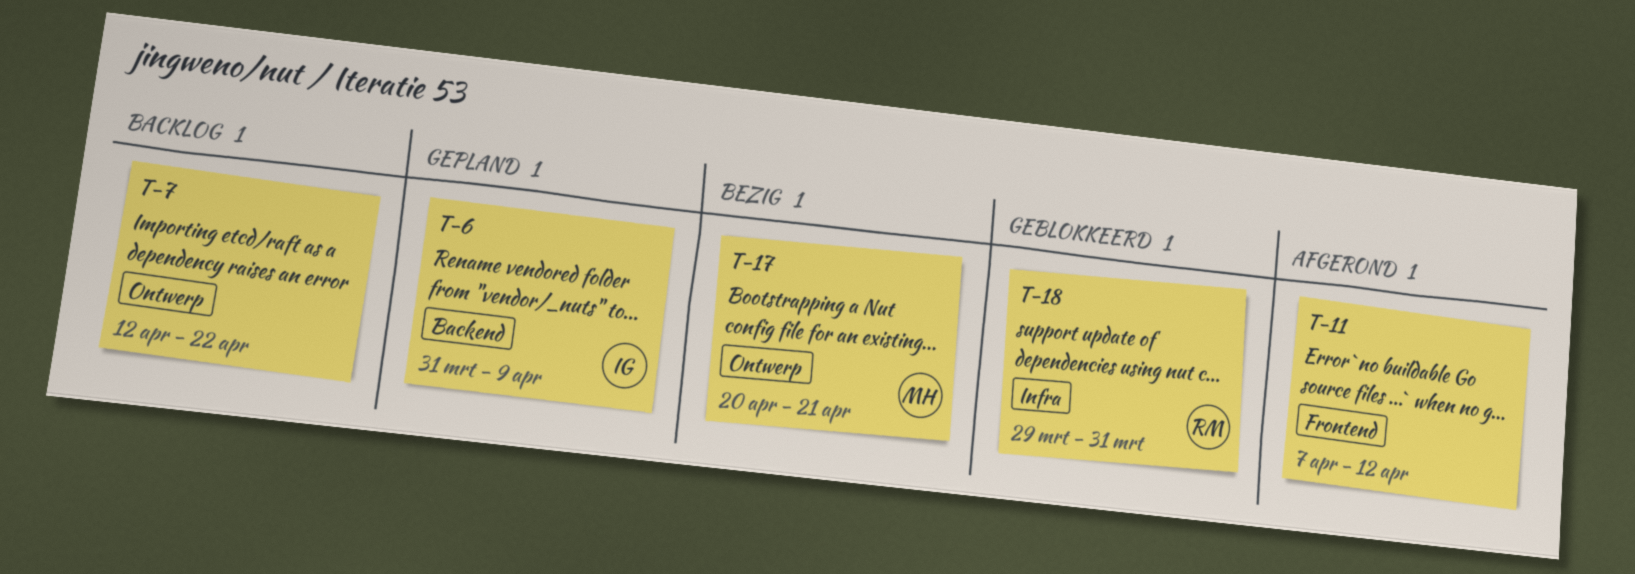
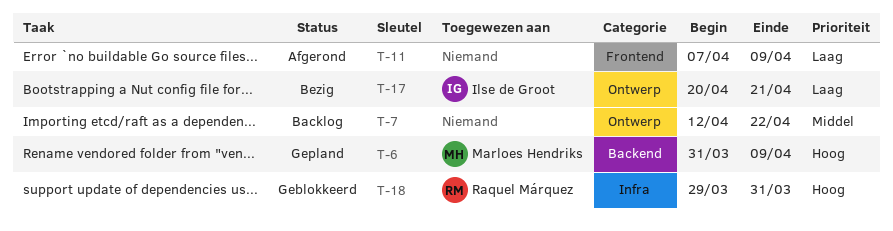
T-6, owner: Ilse de Groot -> Marloes Hendriks
T-11, due: Apr 12 -> Apr 9
T-17, owner: Marloes Hendriks -> Ilse de Groot

